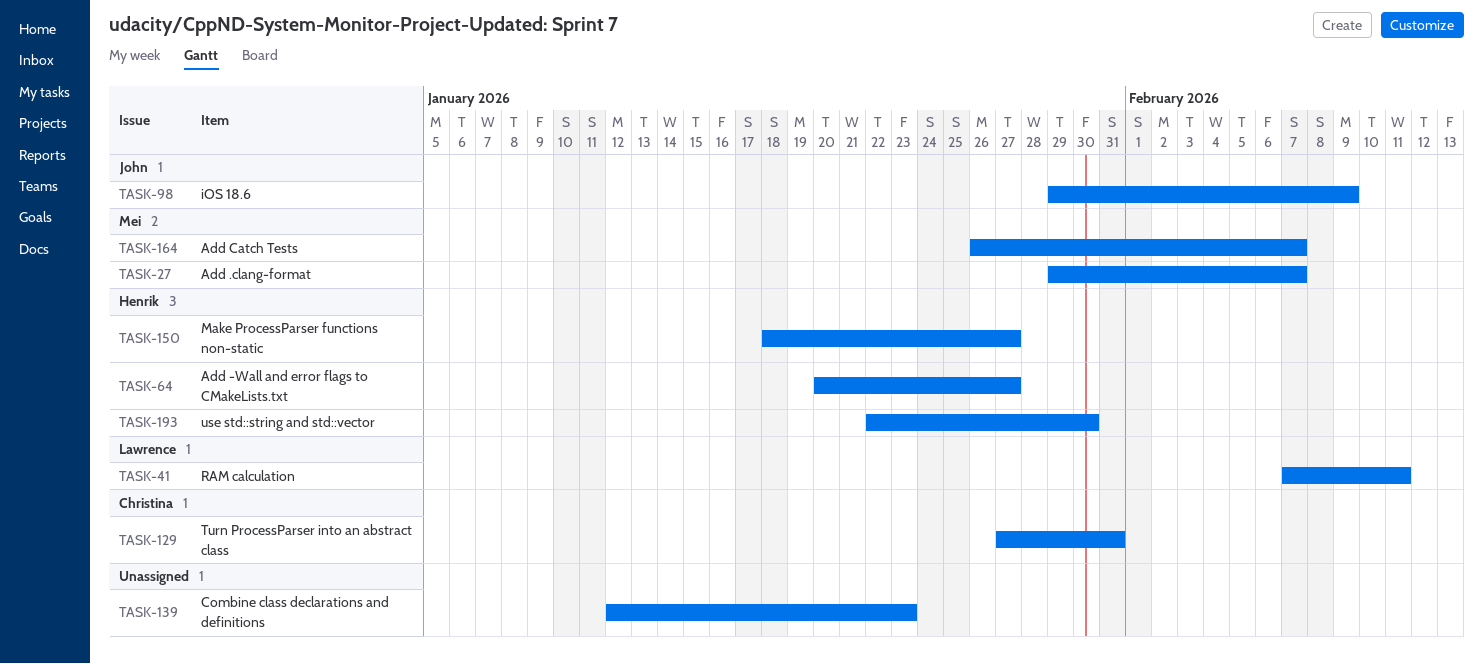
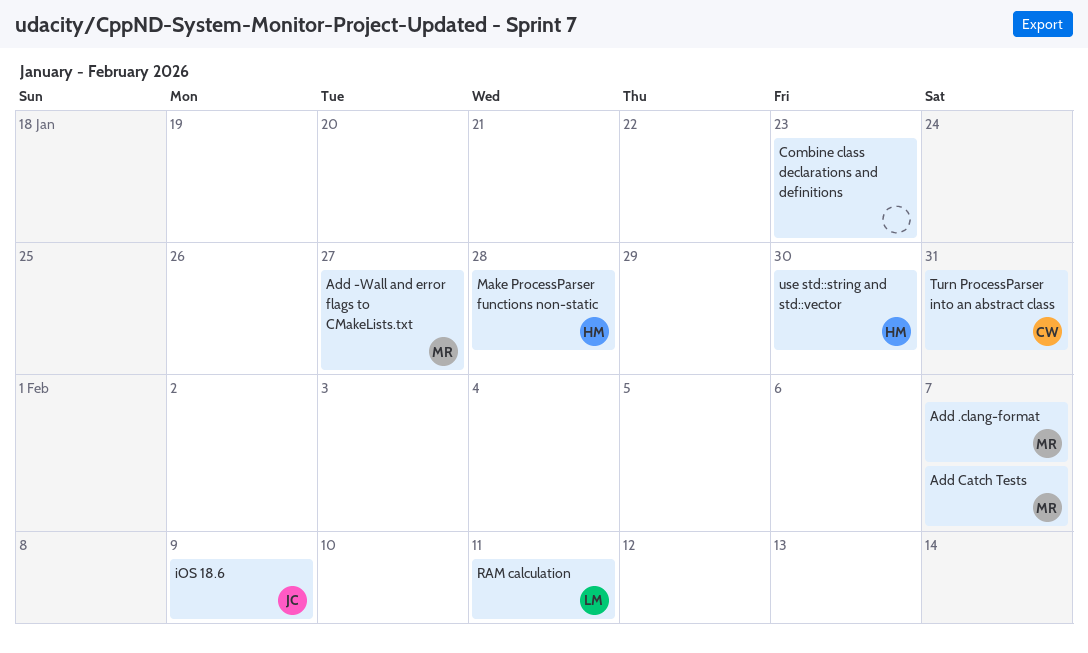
Add -Wall and error flags to CMakeLists.txt, owner: Henrik -> Mei
Make ProcessParser functions non-static, due: Jan 27 -> Jan 28

